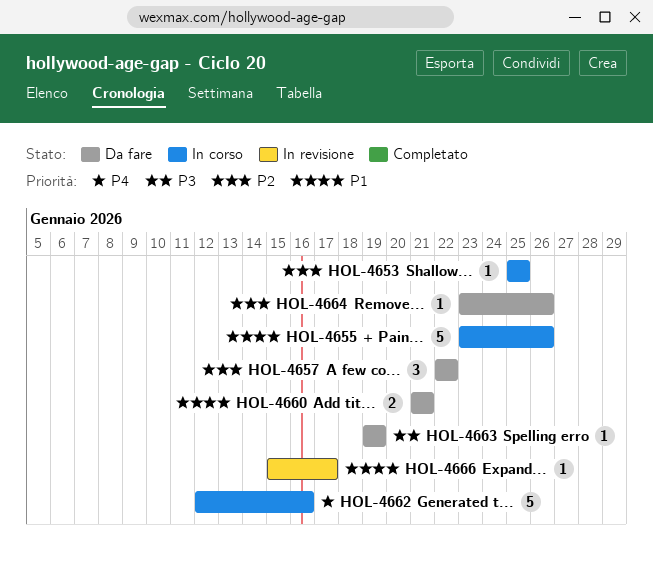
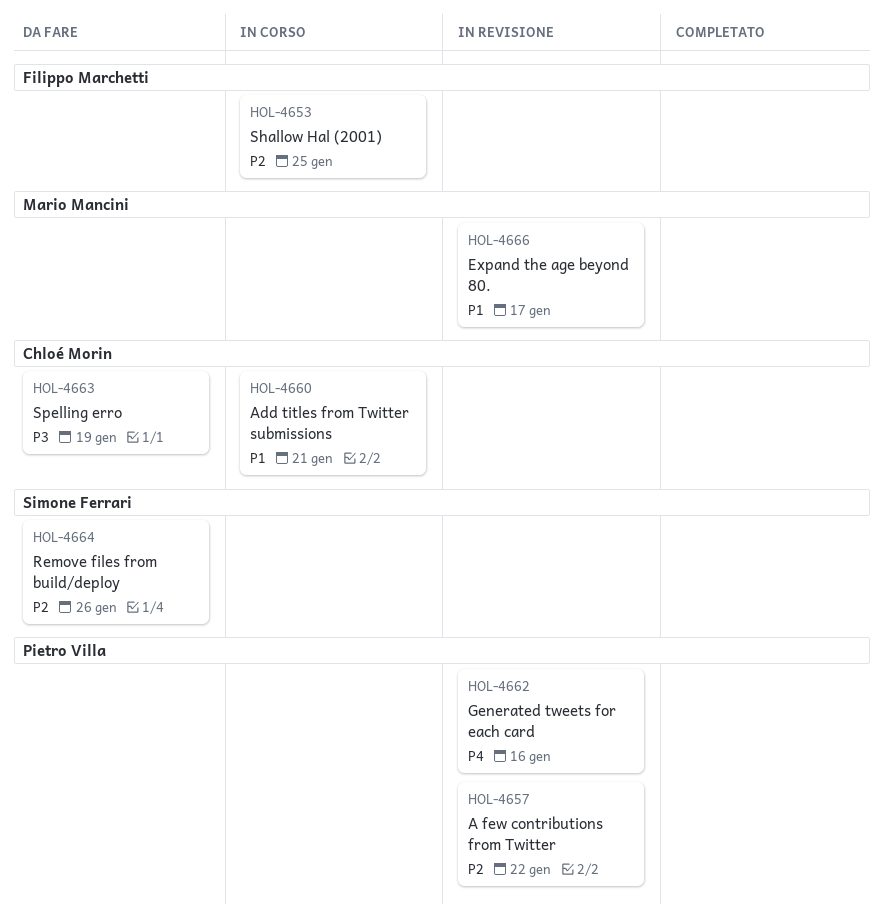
HOL-4655: present -> none
HOL-4657, status: Da fare -> In revisione
HOL-4660, status: Da fare -> In corso
HOL-4662, status: In corso -> In revisione

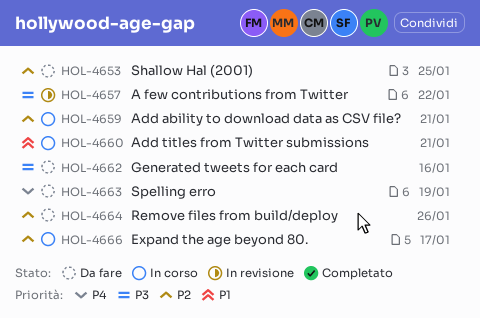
HOL-4653, status: In corso -> Da fare
HOL-4657, priority: P2 -> P3
HOL-4659: none -> present
HOL-4662, status: In revisione -> Da fare
HOL-4662, priority: P4 -> P3
HOL-4663, priority: P3 -> P4
HOL-4666, status: In revisione -> In corso
HOL-4666, priority: P1 -> P2

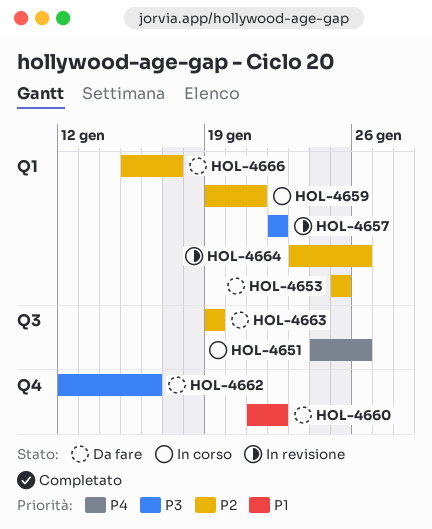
HOL-4651: none -> present
HOL-4660, status: In corso -> Da fare
HOL-4660, due: Jan 21 -> Jan 22
HOL-4663, priority: P4 -> P2
HOL-4664, status: Da fare -> In revisione
HOL-4666, status: In corso -> Da fare

